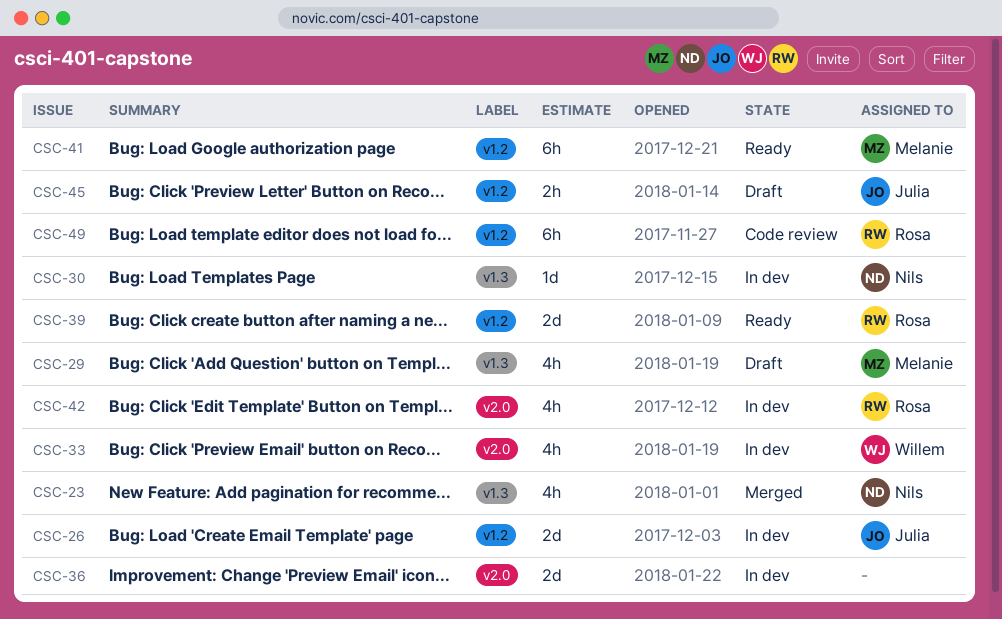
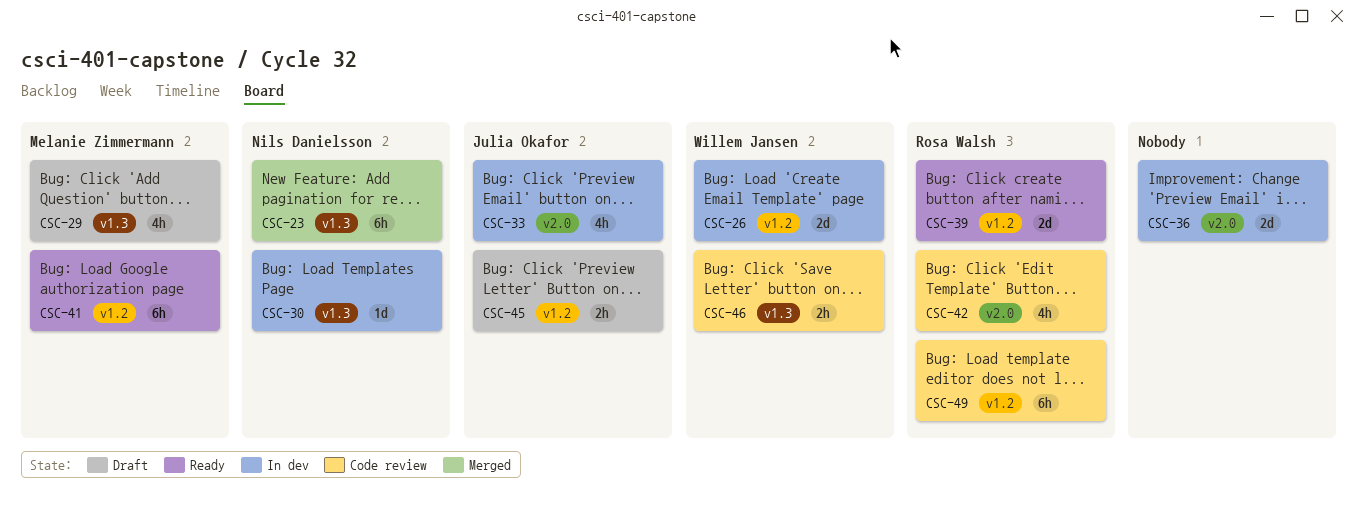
CSC-23, estimate: 4h -> 6h
CSC-26, owner: Julia Okafor -> Willem Jansen
CSC-33, owner: Willem Jansen -> Julia Okafor
CSC-42, status: In dev -> Code review
CSC-46: none -> present

